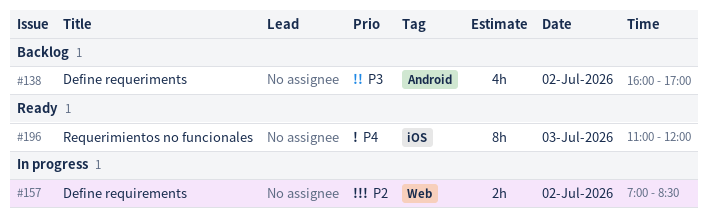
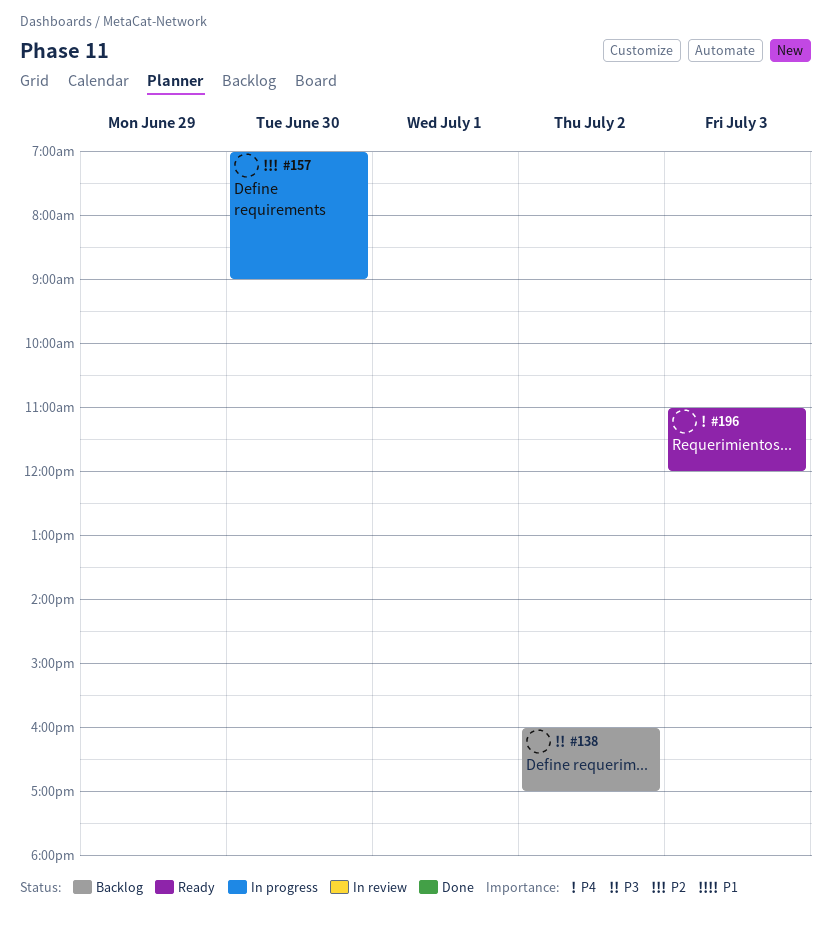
#157, day: Jul 2 -> Jun 30
#157, ends: 08:30 -> 09:00

